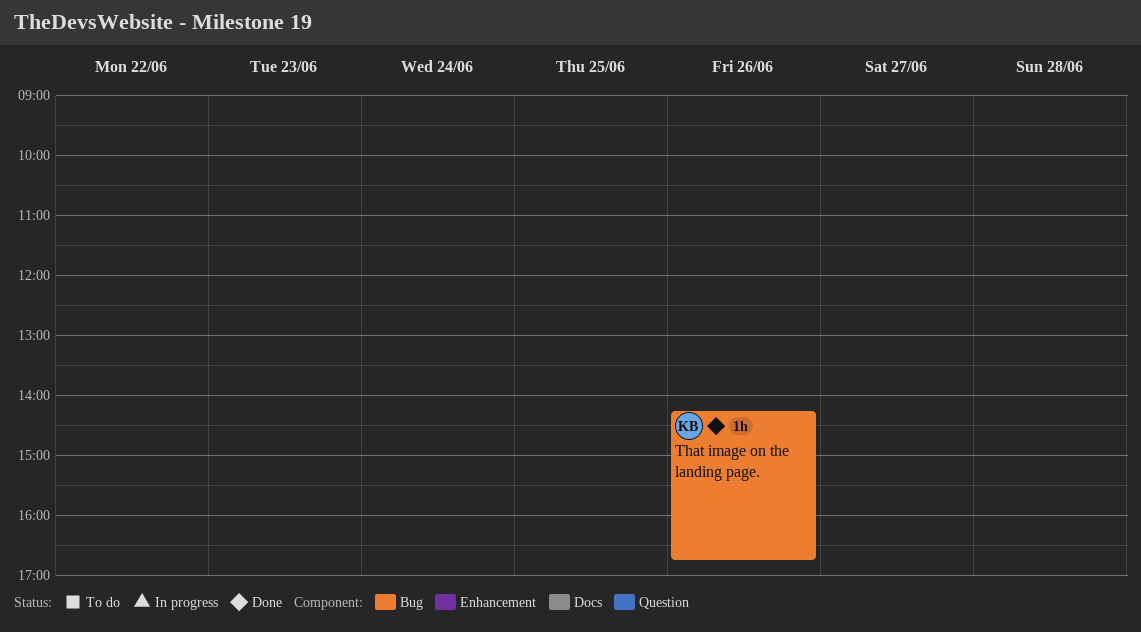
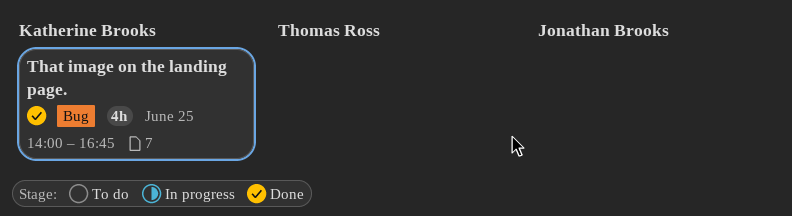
That image on the landing page., estimate: 1h -> 4h
That image on the landing page., day: Jun 26 -> Jun 25
That image on the landing page., begins: 14:15 -> 14:00

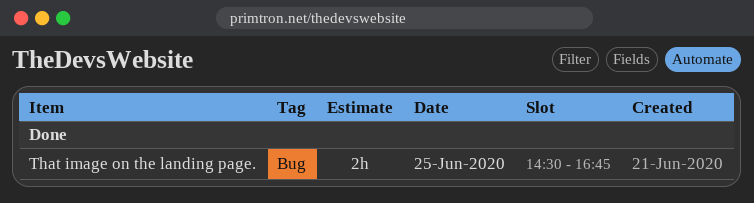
That image on the landing page., estimate: 4h -> 2h
That image on the landing page., begins: 14:00 -> 14:30

